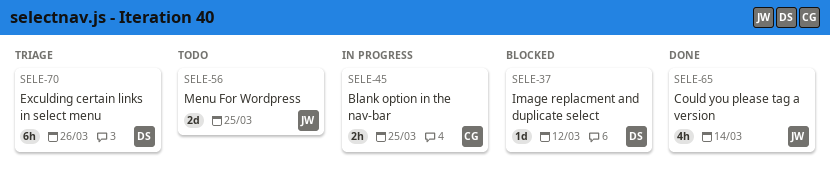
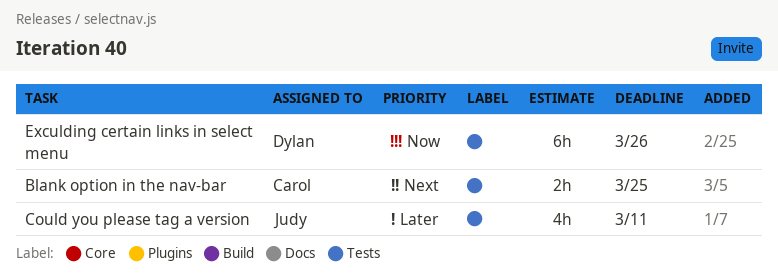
Could you please tag a version, due: Mar 14 -> Mar 11
Image replacment and duplicate select: present -> none
Menu For Wordpress: present -> none

